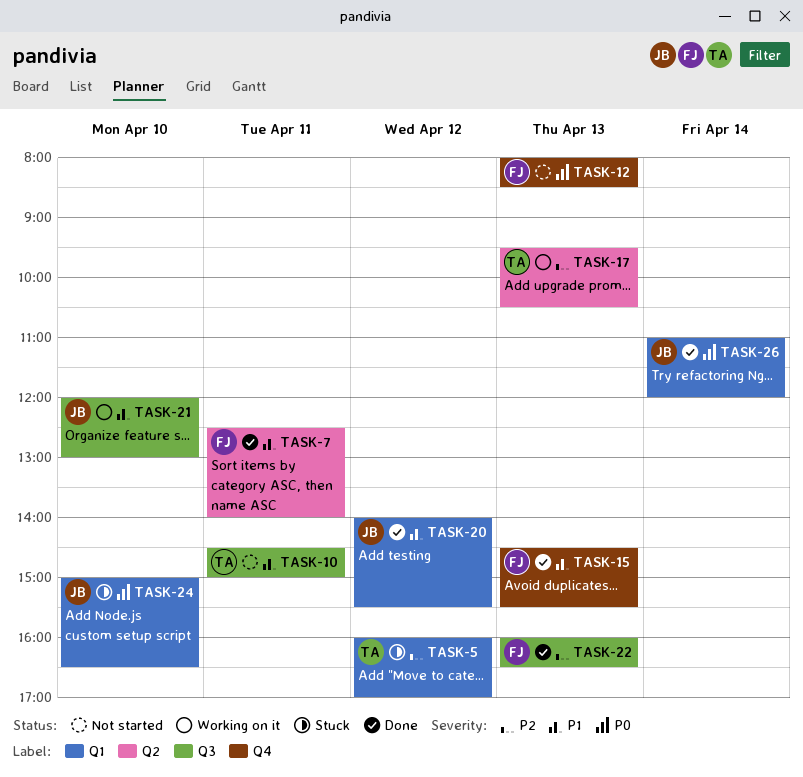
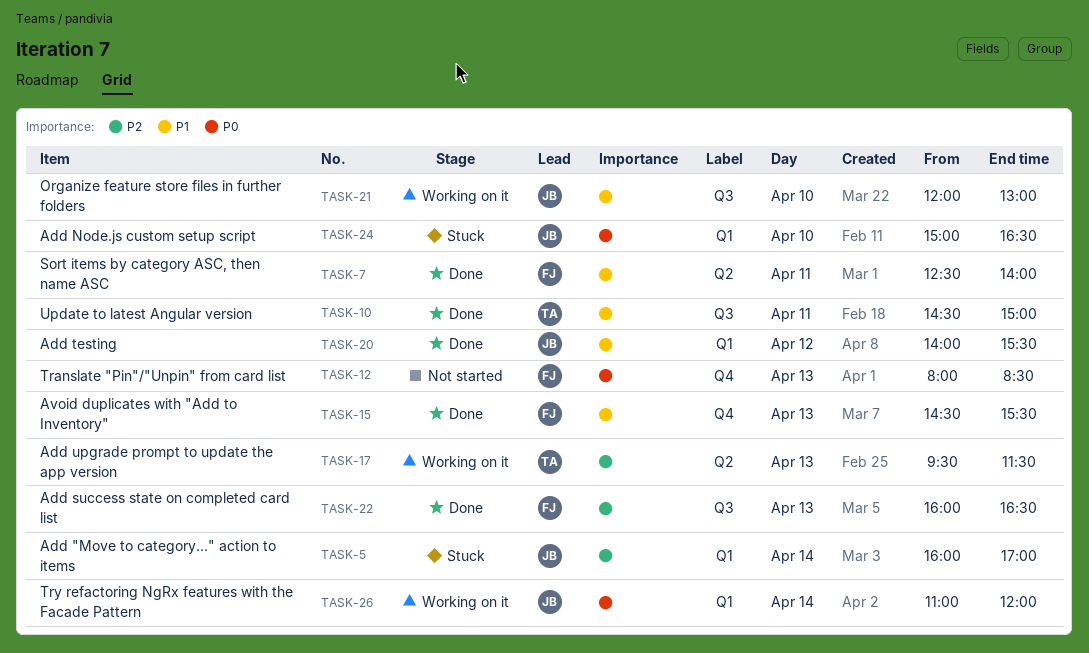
TASK-5, owner: TA -> JB
TASK-5, day: Apr 12 -> Apr 14
TASK-10, status: Not started -> Done
TASK-17, ends: 10:30 -> 11:30
TASK-26, status: Done -> Working on it

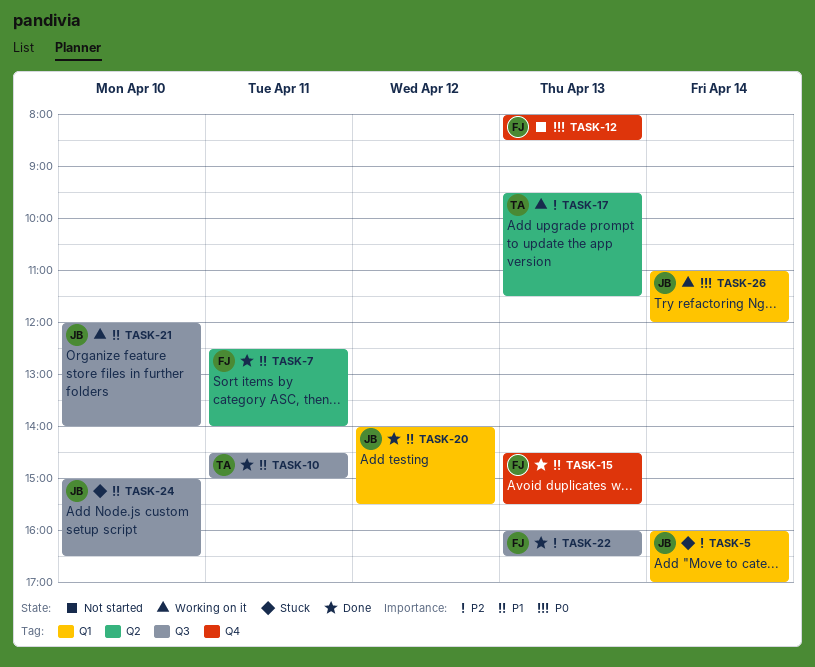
TASK-21, ends: 13:00 -> 14:00
TASK-24, priority: P0 -> P1
TASK-24, label: Q1 -> Q3

